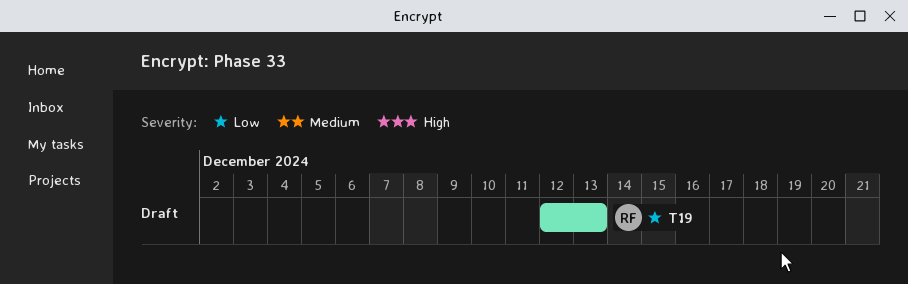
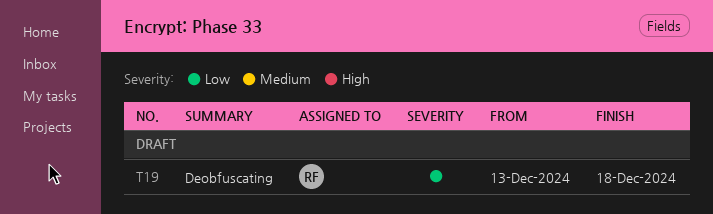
T19, start: Dec 12 -> Dec 13
T19, due: Dec 13 -> Dec 18

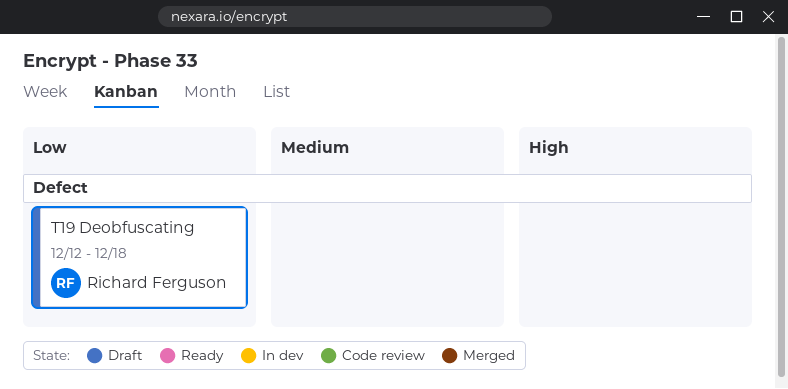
T19, start: Dec 13 -> Dec 12

